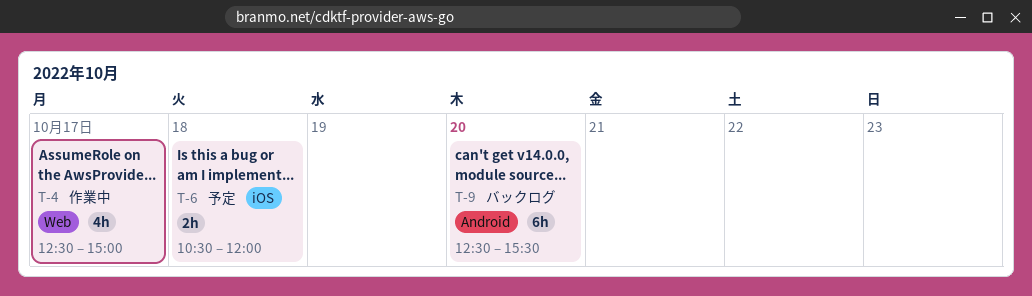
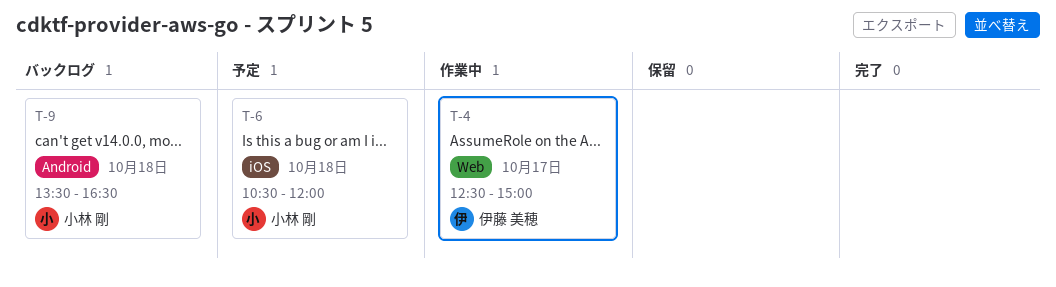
T-9, day: Oct 20 -> Oct 18
T-9, begins: 12:30 -> 13:30
T-9, ends: 15:30 -> 16:30

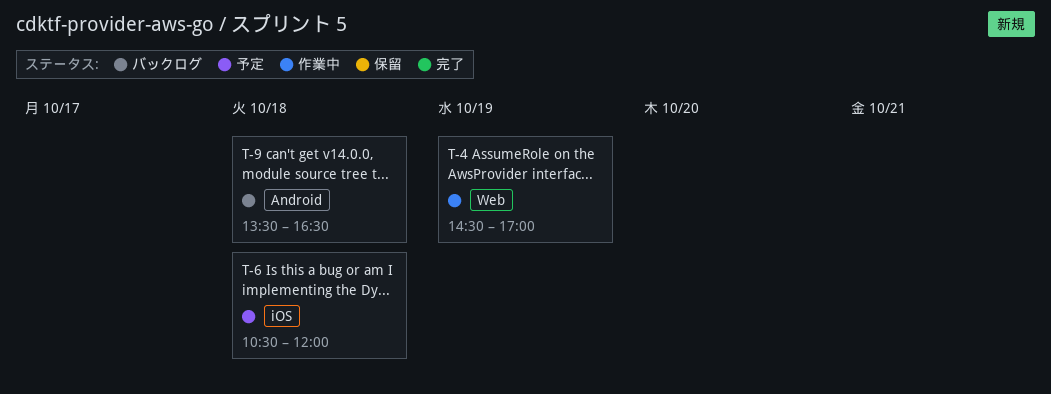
T-4, day: Oct 17 -> Oct 19
T-4, begins: 12:30 -> 14:30
T-4, ends: 15:00 -> 17:00

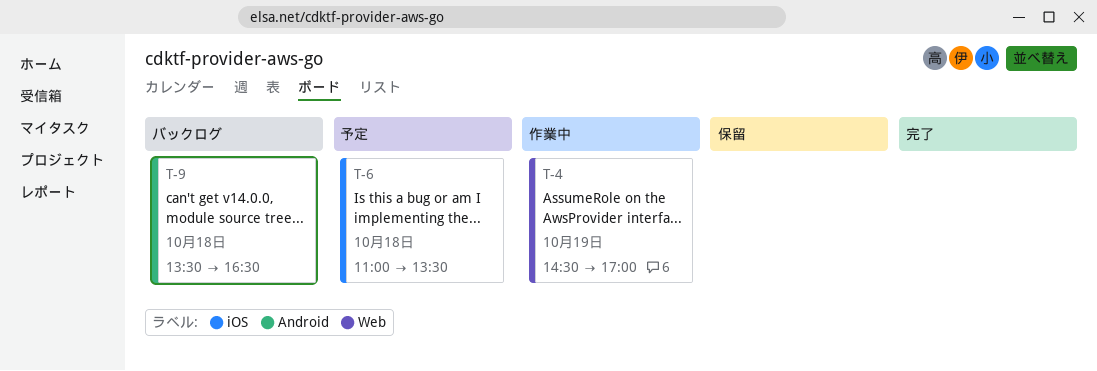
T-6, begins: 10:30 -> 11:00
T-6, ends: 12:00 -> 13:30

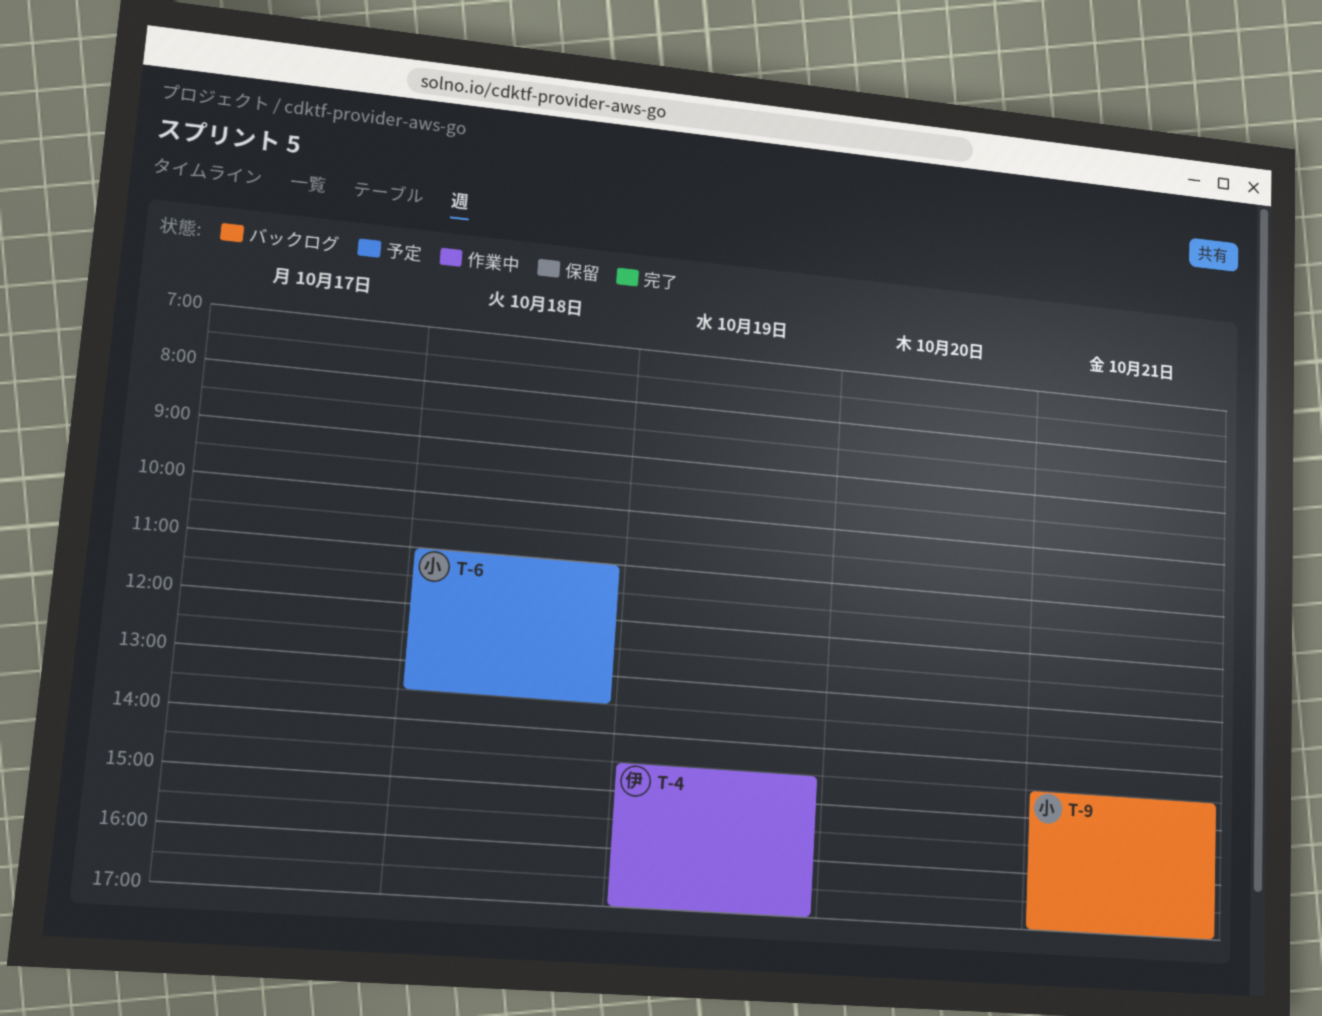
T-9, day: Oct 18 -> Oct 21
T-9, begins: 13:30 -> 14:30
T-9, ends: 16:30 -> 17:00

